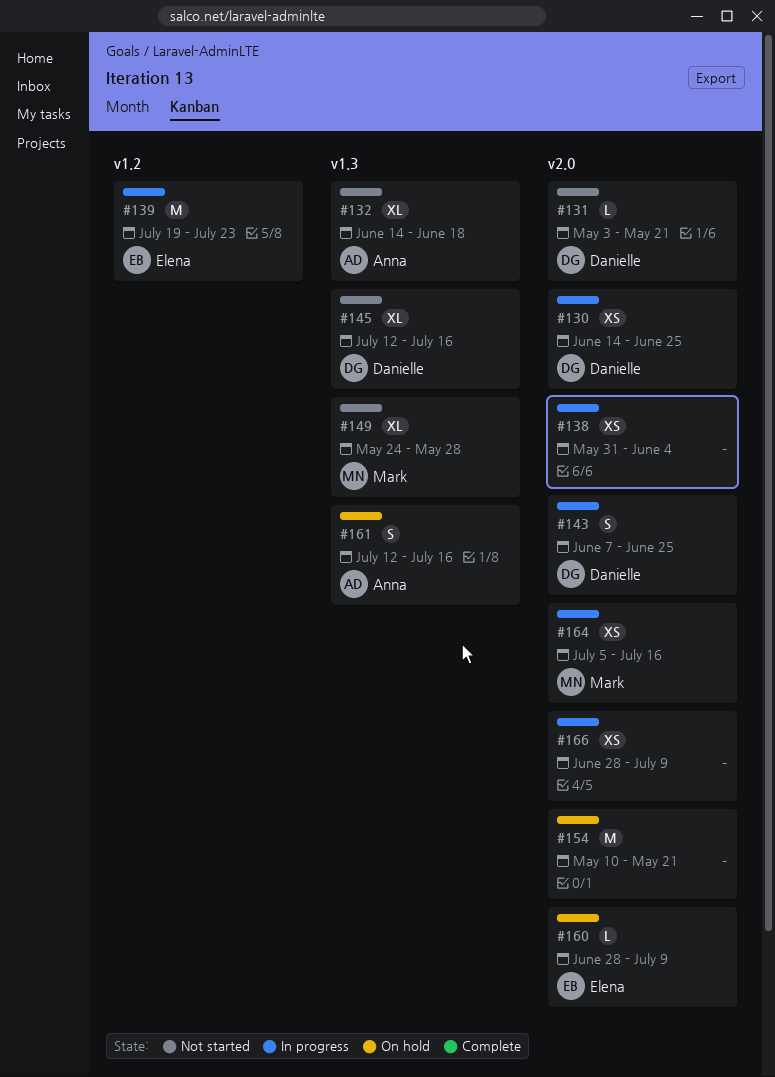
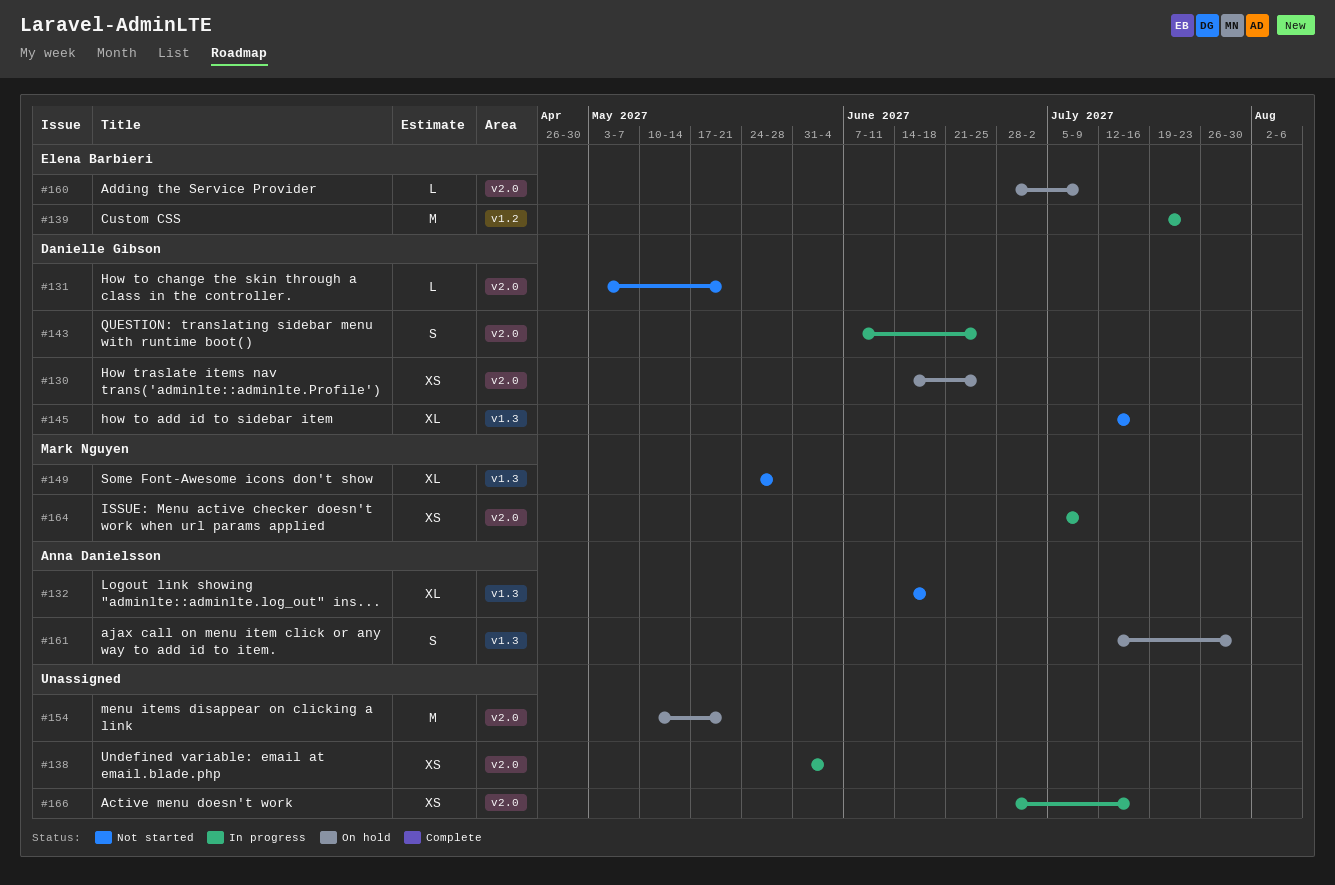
#130, status: In progress -> On hold
#161, due: Jul 16 -> Jul 30
#164, due: Jul 16 -> Jul 9
#166, due: Jul 9 -> Jul 16

